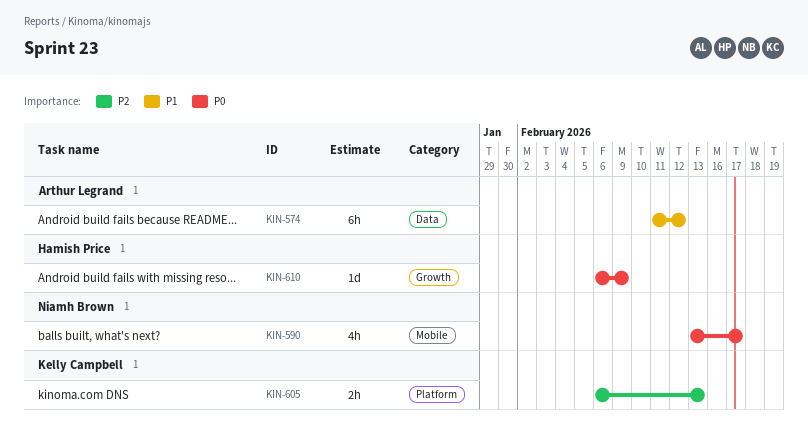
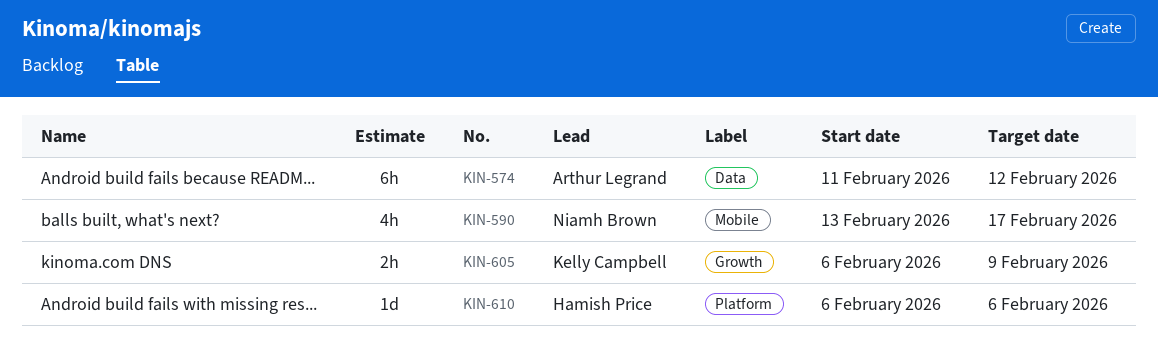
KIN-605, label: Platform -> Growth
KIN-605, due: Feb 13 -> Feb 9
KIN-610, label: Growth -> Platform
KIN-610, due: Feb 9 -> Feb 6

